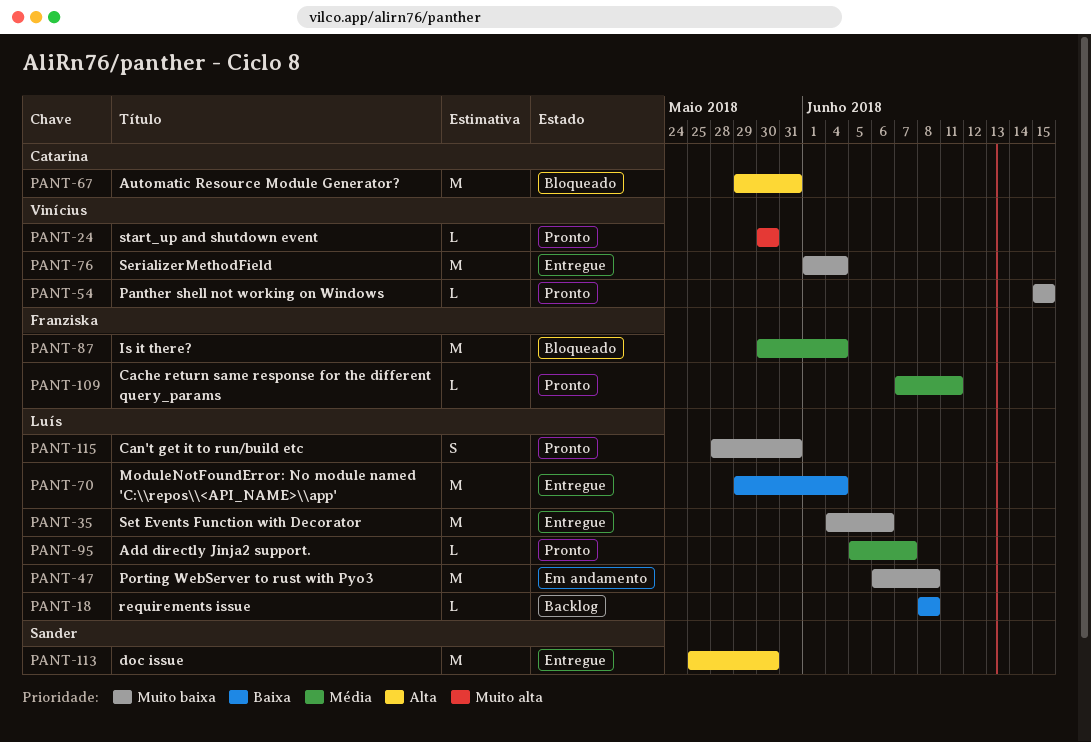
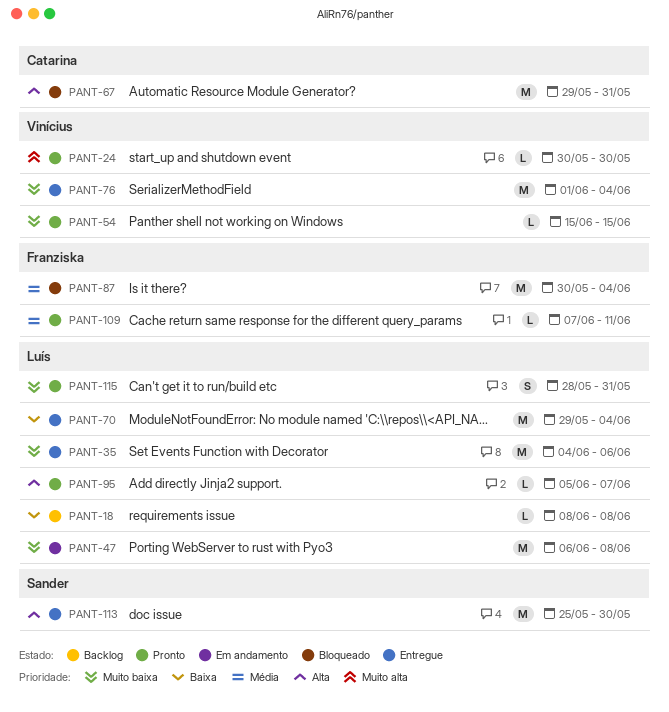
PANT-95, priority: Média -> Alta

